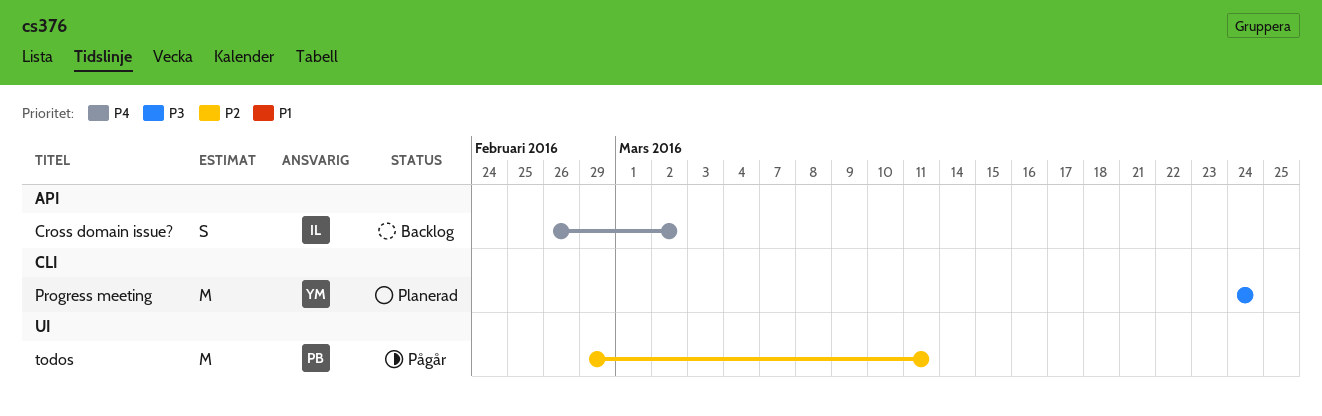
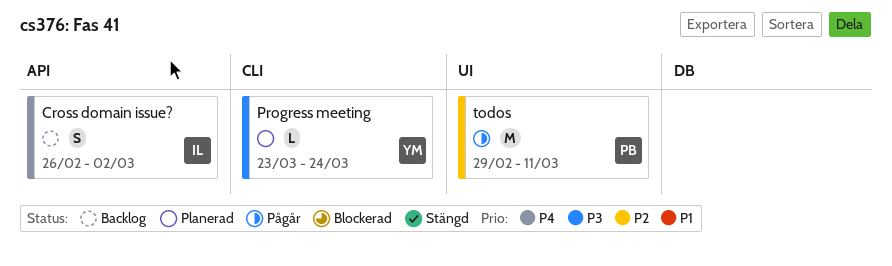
Progress meeting, estimate: M -> L
Progress meeting, start: Mar 24 -> Mar 23

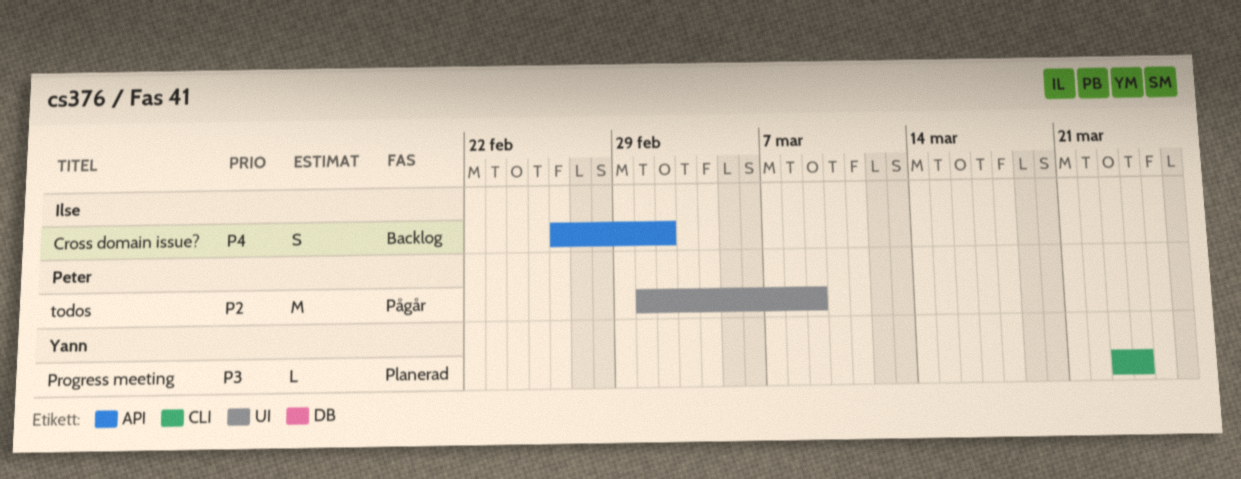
todos, start: Feb 29 -> Mar 1
todos, due: Mar 11 -> Mar 9

